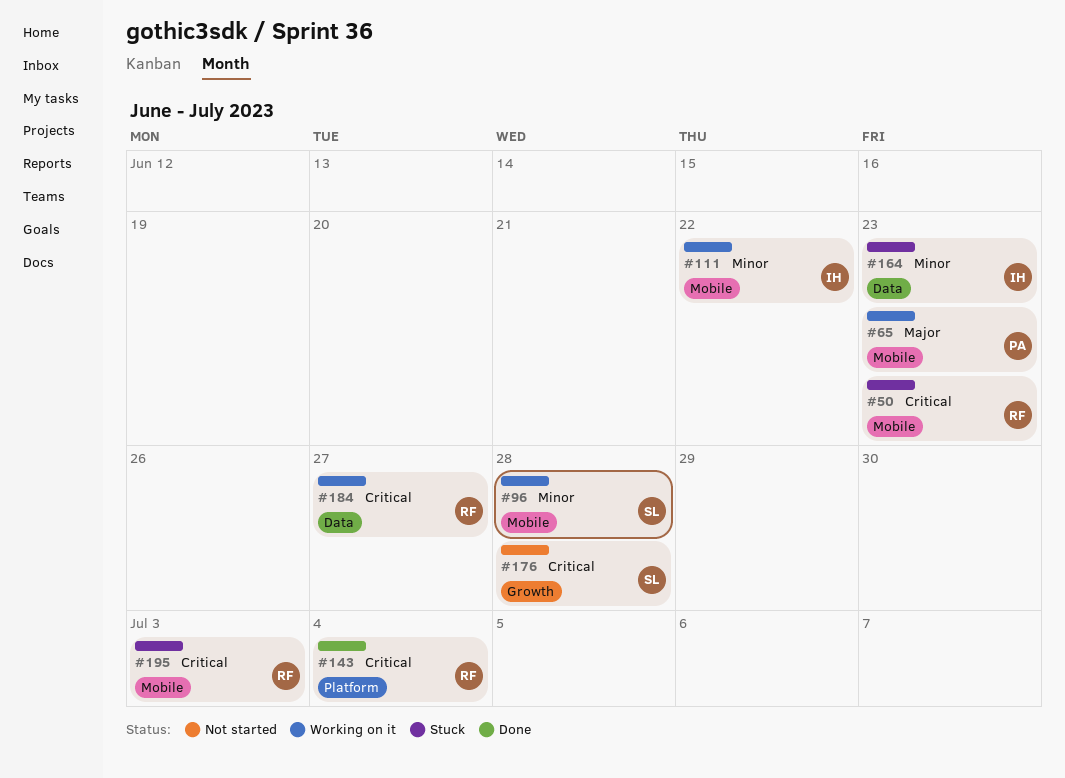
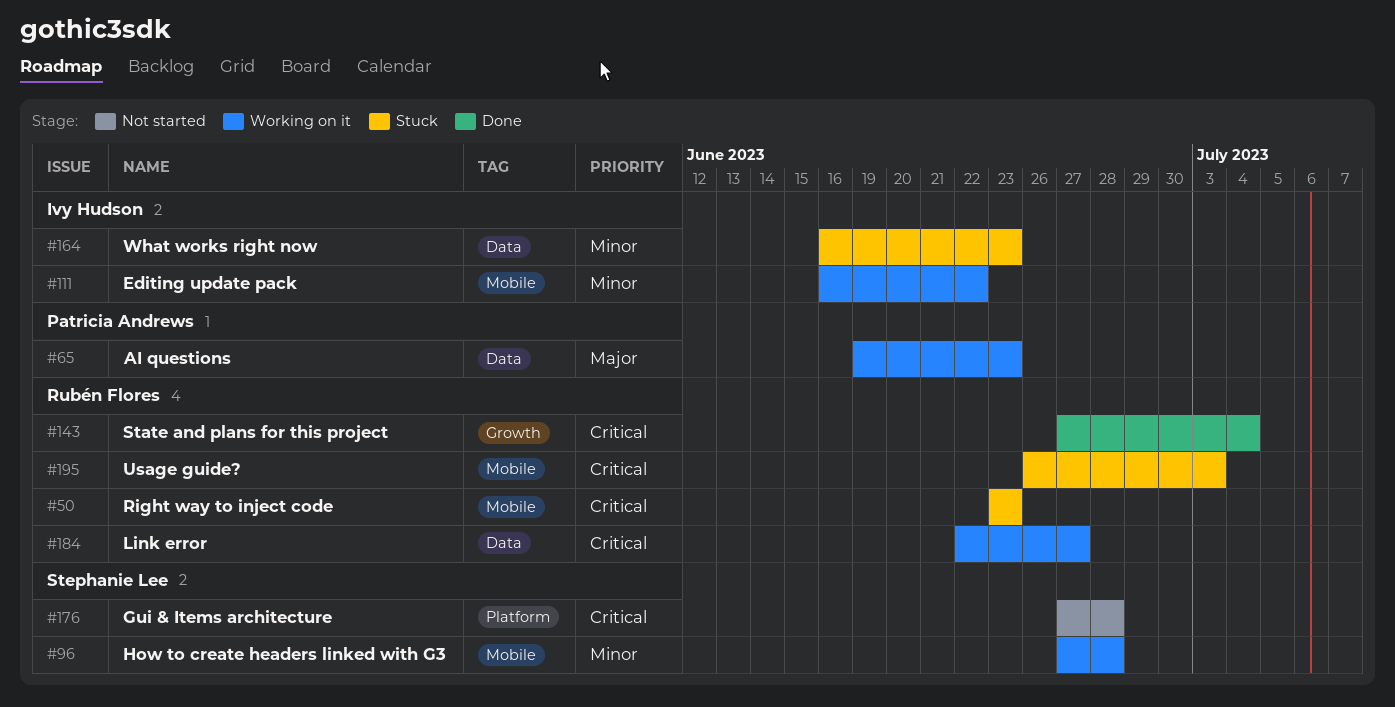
#65, label: Mobile -> Data
#143, label: Platform -> Growth
#176, label: Growth -> Platform

